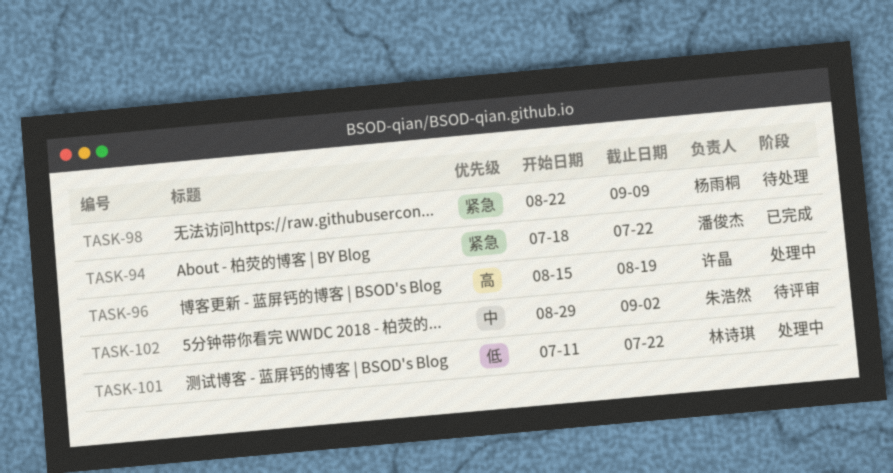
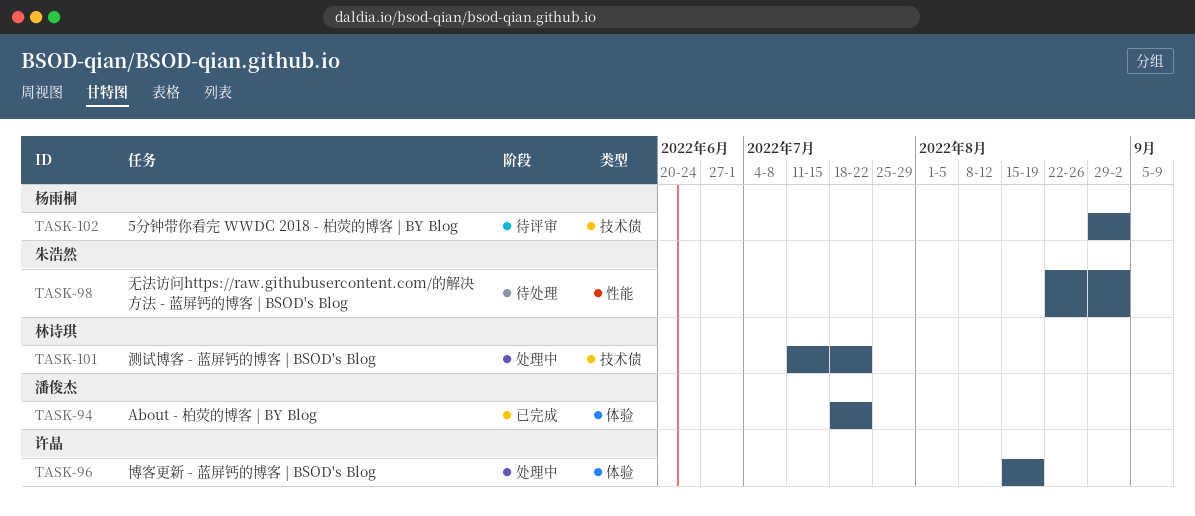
TASK-98, owner: 杨雨桐 -> 朱浩然
TASK-98, due: Sep 9 -> Sep 2
TASK-102, owner: 朱浩然 -> 杨雨桐

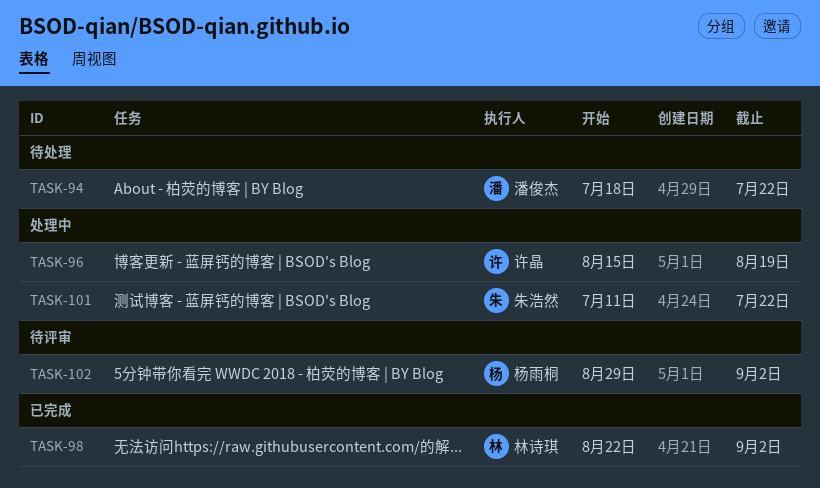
TASK-94, status: 已完成 -> 待处理
TASK-98, status: 待处理 -> 已完成
TASK-98, owner: 朱浩然 -> 林诗琪
TASK-101, owner: 林诗琪 -> 朱浩然

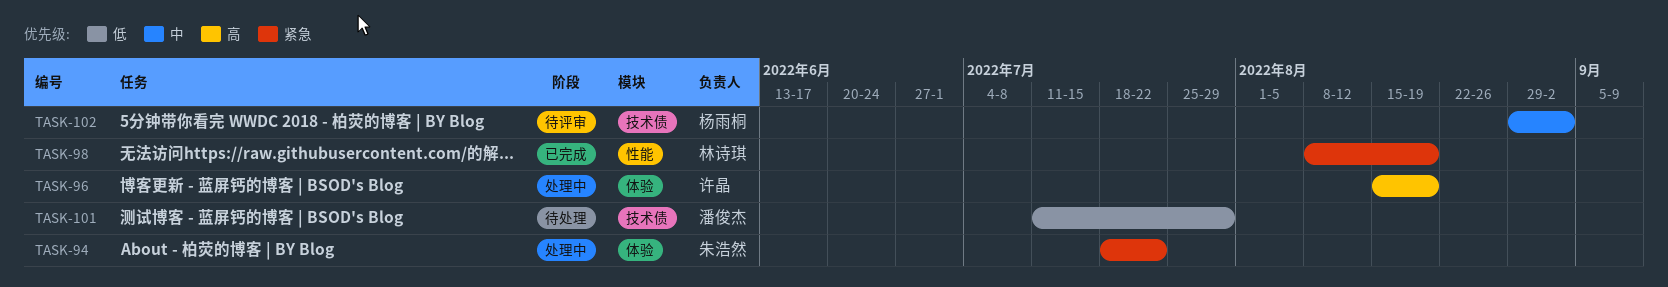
TASK-94, status: 待处理 -> 处理中
TASK-94, owner: 潘俊杰 -> 朱浩然
TASK-98, start: Aug 22 -> Aug 8
TASK-98, due: Sep 2 -> Aug 19
TASK-101, status: 处理中 -> 待处理
TASK-101, owner: 朱浩然 -> 潘俊杰
TASK-101, due: Jul 22 -> Jul 29

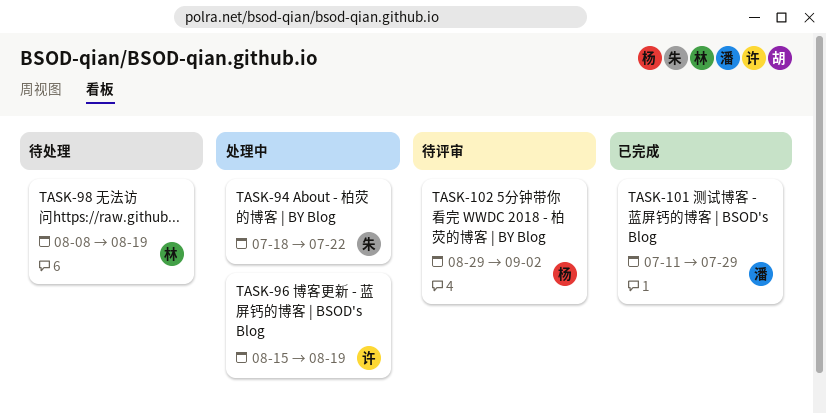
TASK-98, status: 已完成 -> 待处理
TASK-101, status: 待处理 -> 已完成

